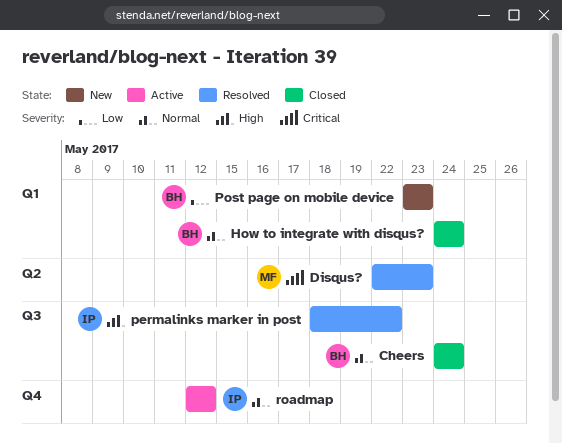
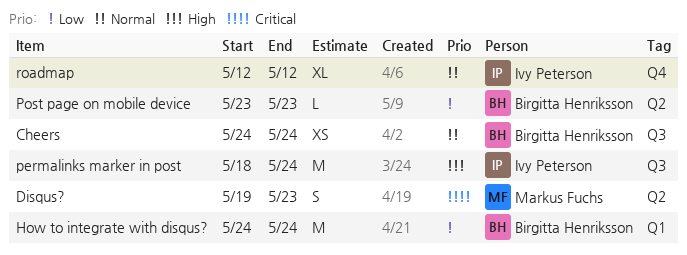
Disqus?, start: May 22 -> May 19
How to integrate with disqus?, priority: Normal -> Low
permalinks marker in post, due: May 22 -> May 24
Post page on mobile device, label: Q1 -> Q2

